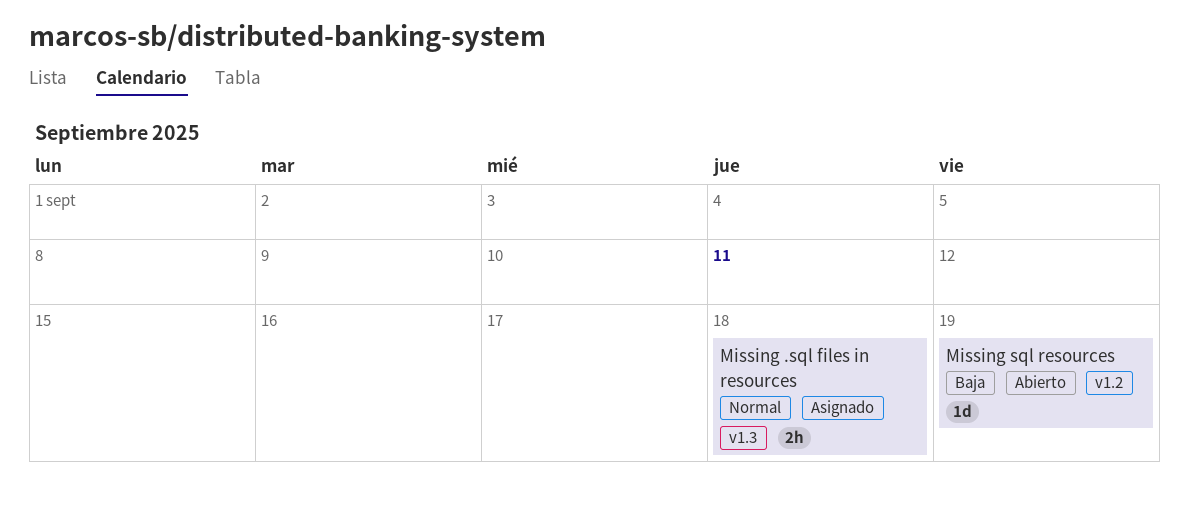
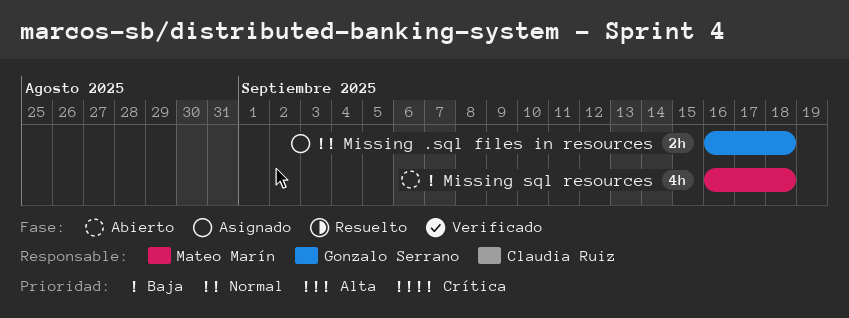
Missing sql resources, estimate: 1d -> 4h
Missing sql resources, due: Sep 19 -> Sep 18

